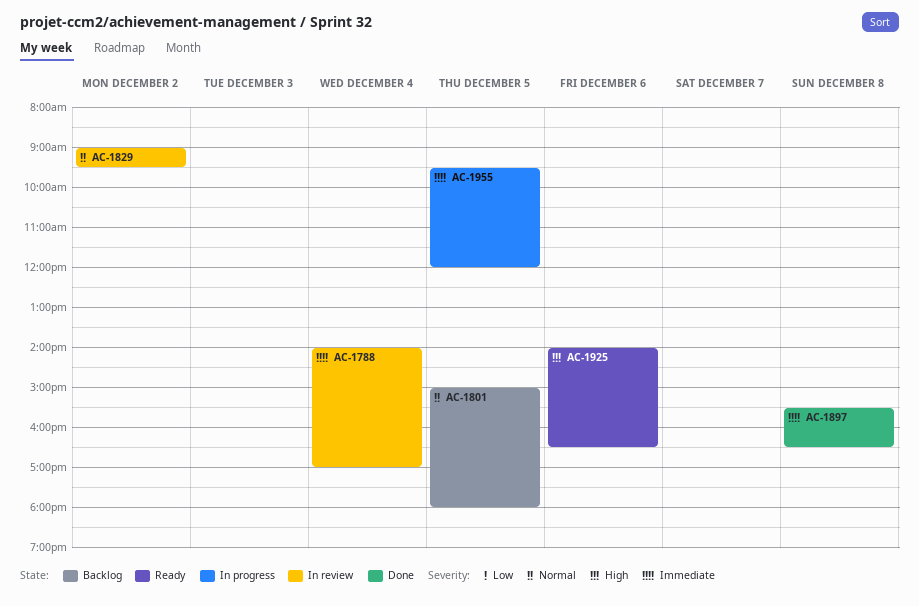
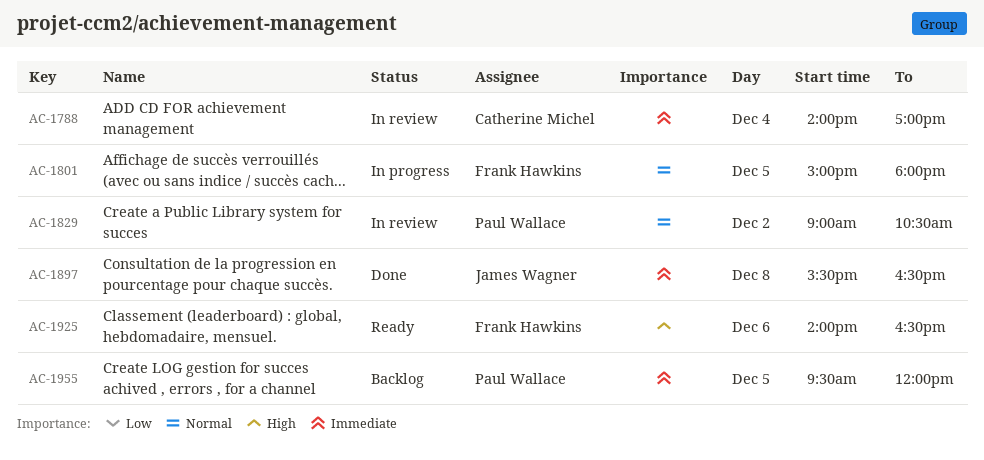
AC-1801, status: Backlog -> In progress
AC-1829, ends: 09:30 -> 10:30
AC-1955, status: In progress -> Backlog

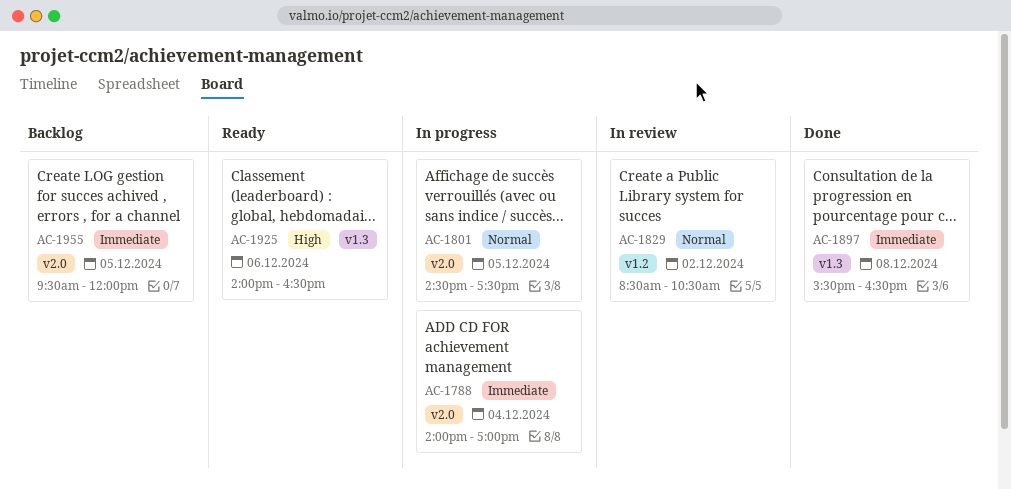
AC-1788, status: In review -> In progress
AC-1801, begins: 15:00 -> 14:30
AC-1801, ends: 18:00 -> 17:30
AC-1829, begins: 09:00 -> 08:30

